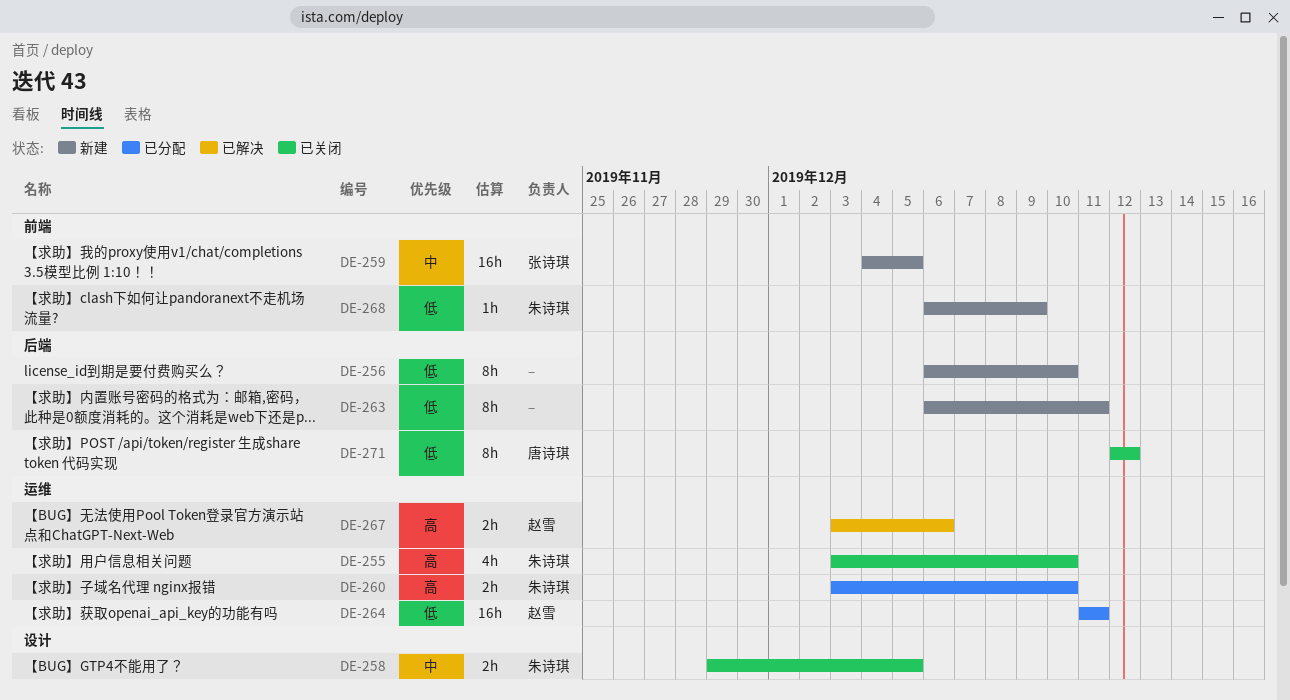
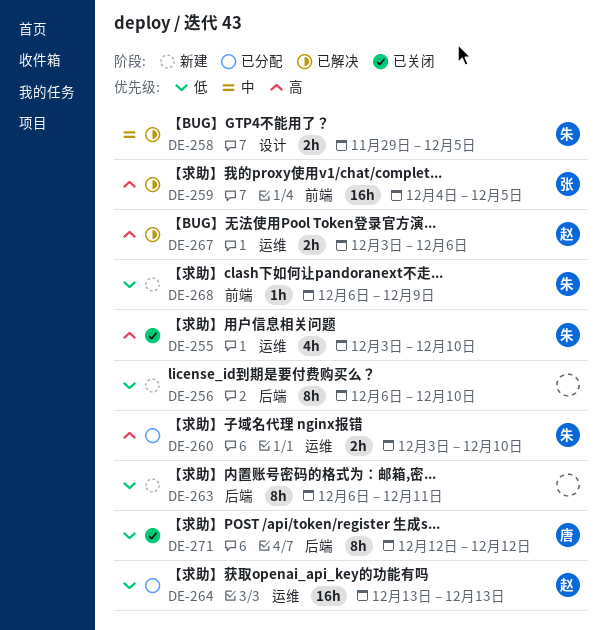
DE-258, status: 已关闭 -> 已解决
DE-259, status: 新建 -> 已解决
DE-259, priority: 中 -> 高
DE-264, start: Dec 11 -> Dec 13
DE-264, due: Dec 11 -> Dec 13

